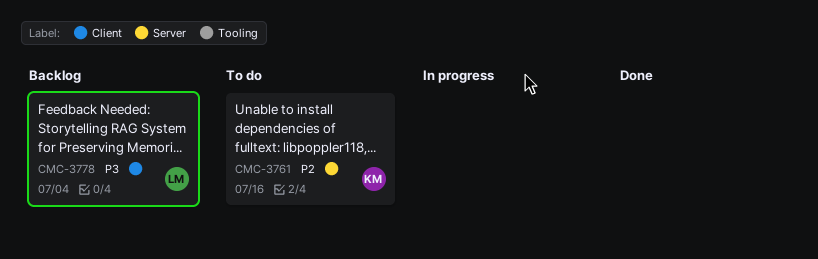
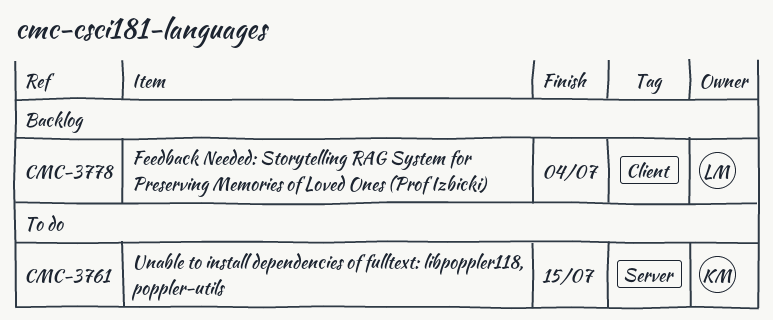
CMC-3761, due: Jul 16 -> Jul 15

